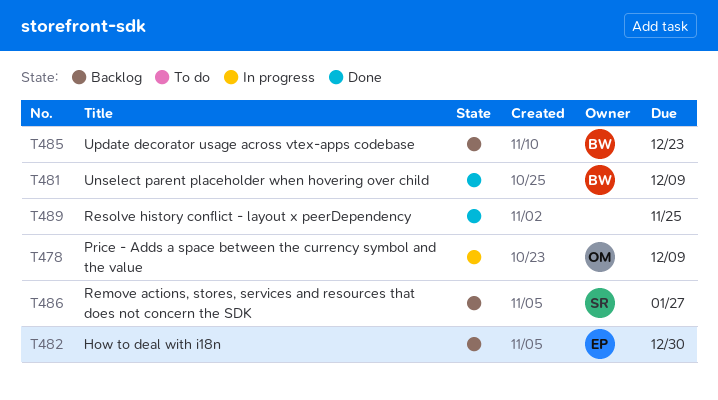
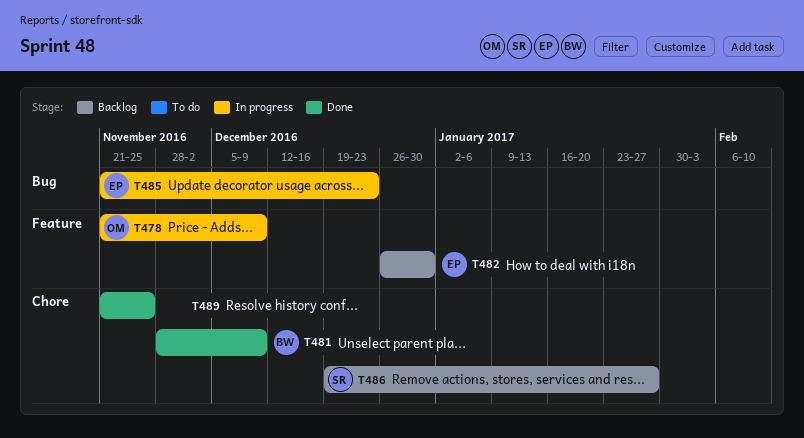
T485, status: Backlog -> In progress
T485, owner: BW -> EP

